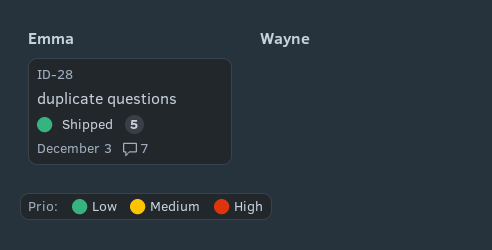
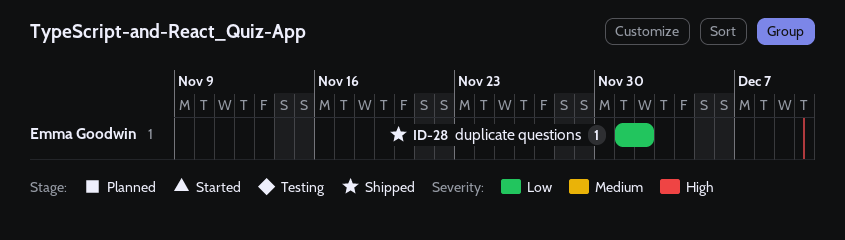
ID-28, estimate: 5 -> 1
ID-28, due: Dec 3 -> Dec 2

